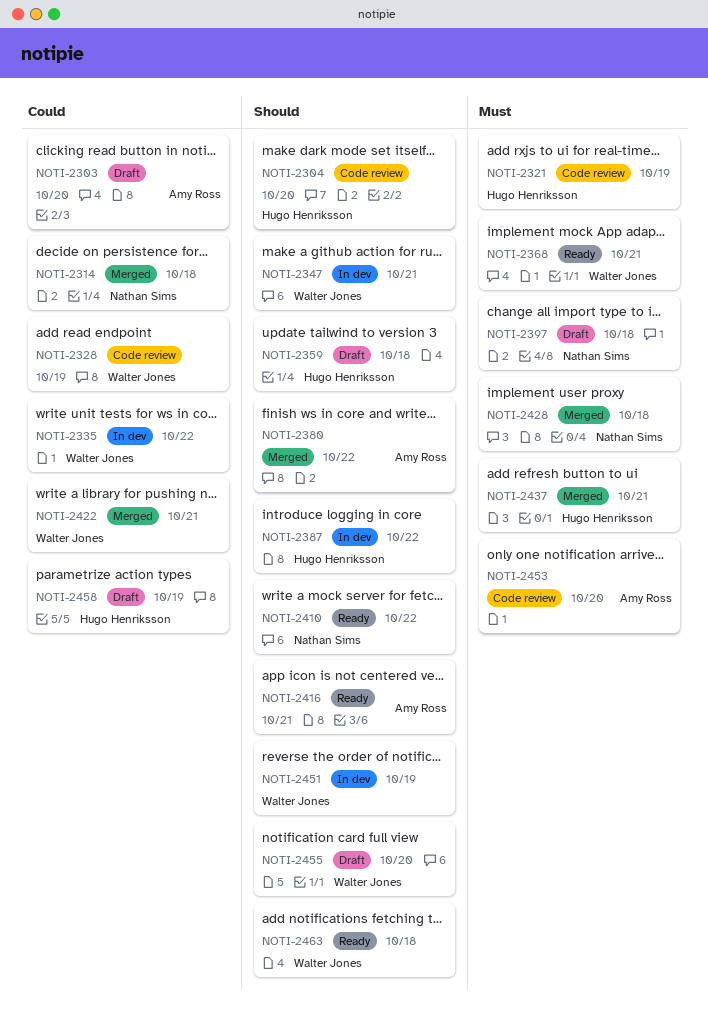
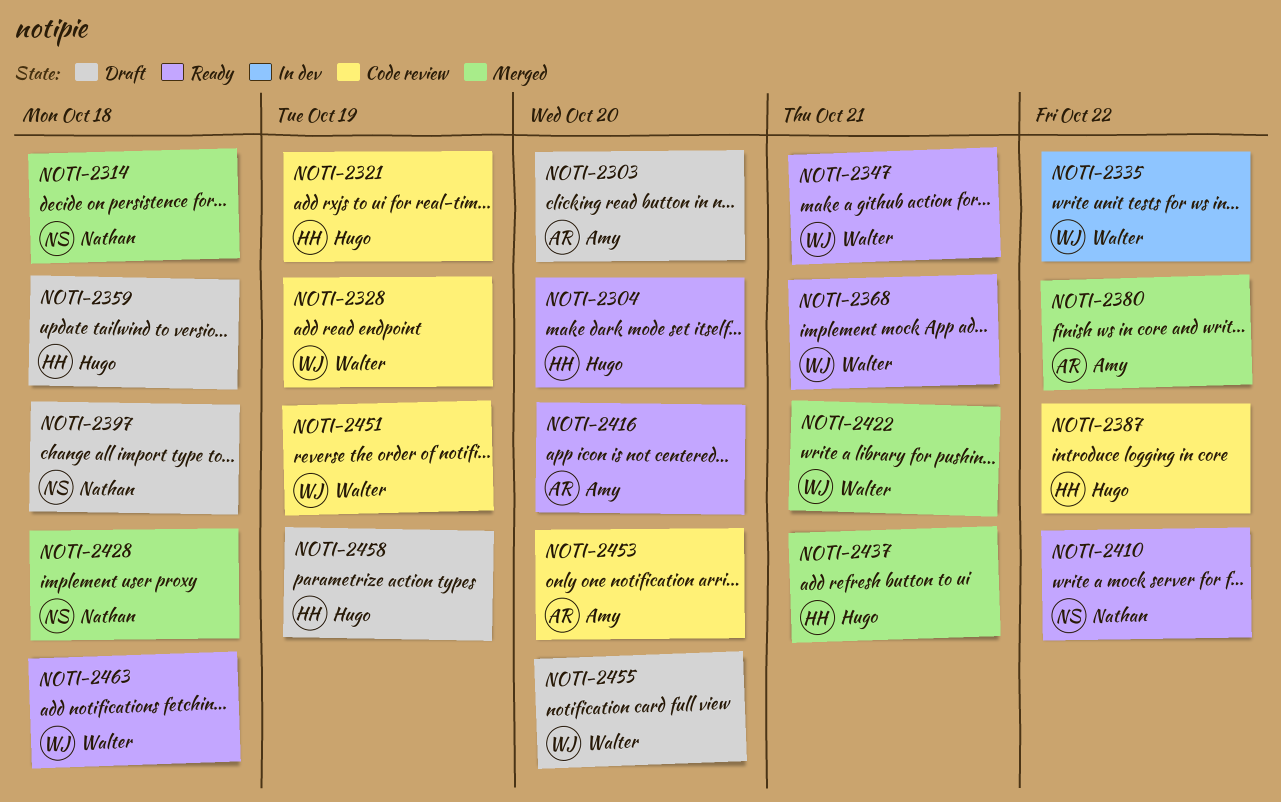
NOTI-2304, status: Code review -> Ready
NOTI-2347, status: In dev -> Ready
NOTI-2387, status: In dev -> Code review
NOTI-2416, due: Oct 21 -> Oct 20
NOTI-2451, status: In dev -> Code review

